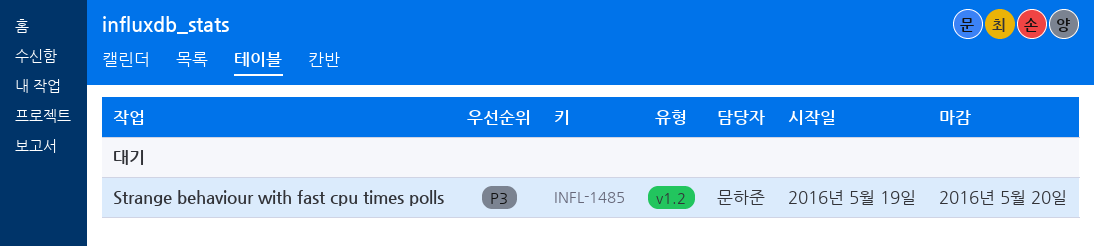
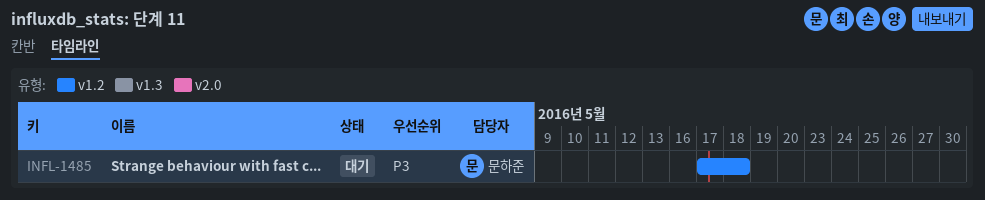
INFL-1485, start: May 19 -> May 17
INFL-1485, due: May 20 -> May 18

